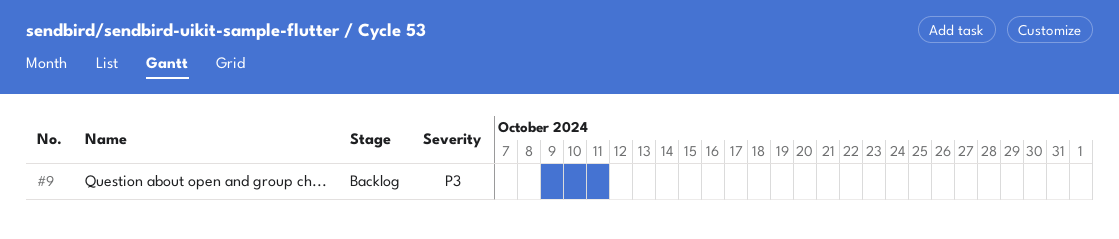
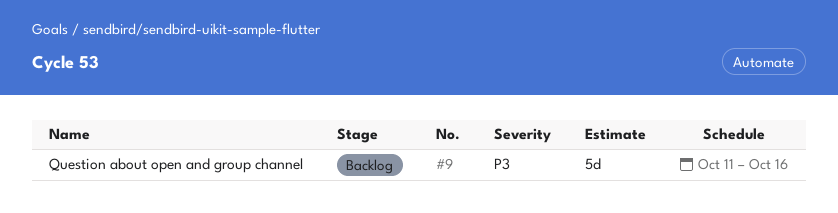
#9, start: Oct 9 -> Oct 11
#9, due: Oct 11 -> Oct 16

